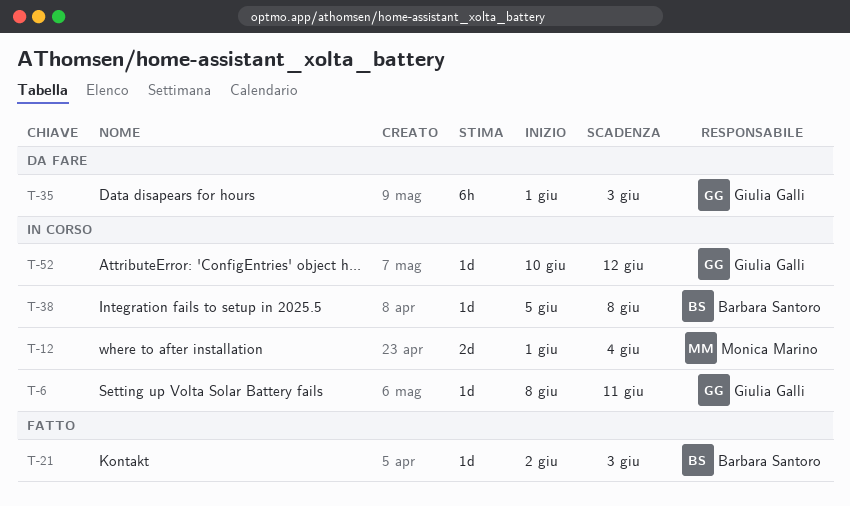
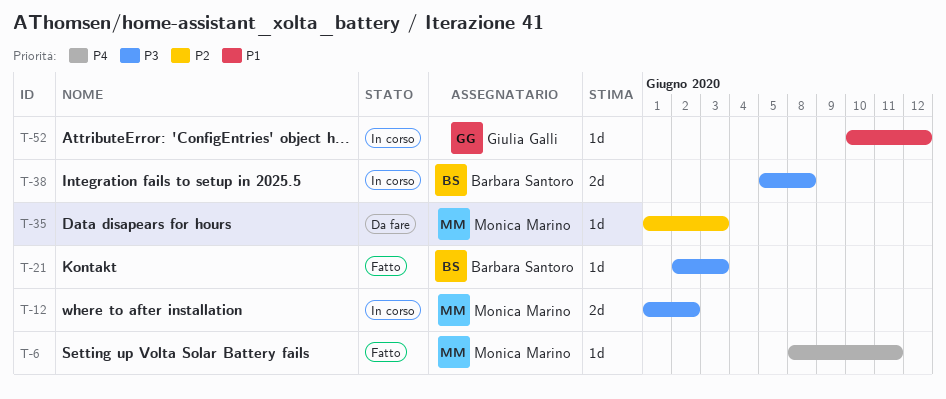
T-6, status: In corso -> Fatto
T-6, owner: Giulia Galli -> Monica Marino
T-12, due: Jun 4 -> Jun 2
T-35, owner: Giulia Galli -> Monica Marino
T-35, estimate: 6h -> 1d
T-38, estimate: 1d -> 2d

